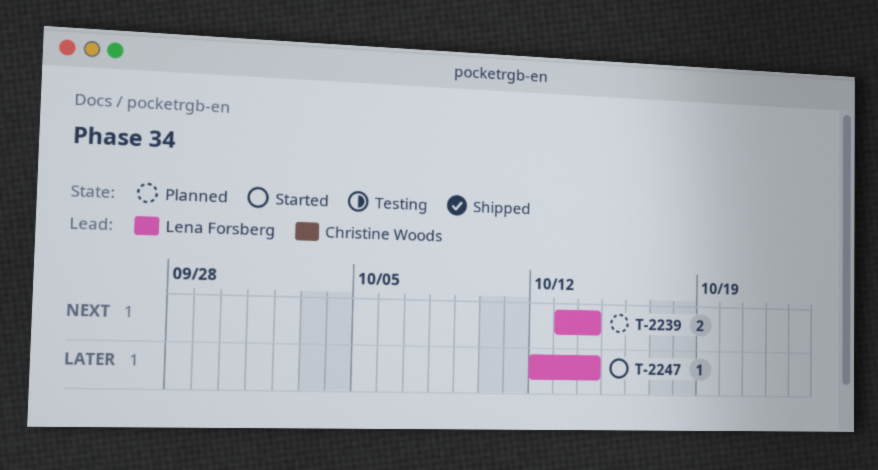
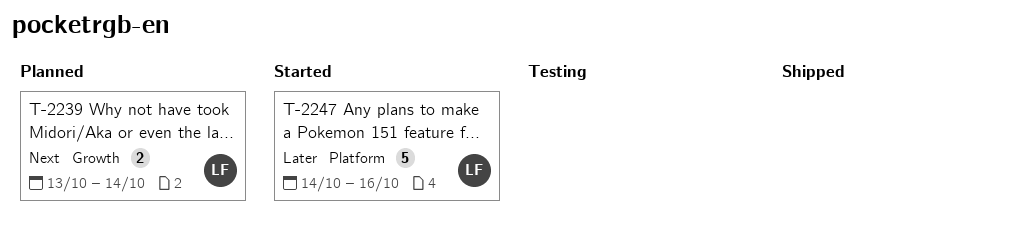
T-2247, estimate: 1 -> 5
T-2247, start: Oct 12 -> Oct 14
T-2247, due: Oct 14 -> Oct 16

